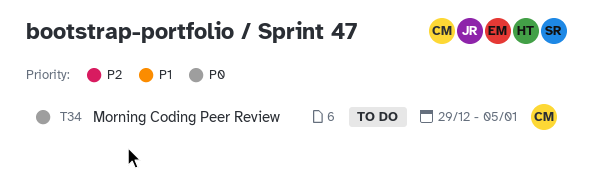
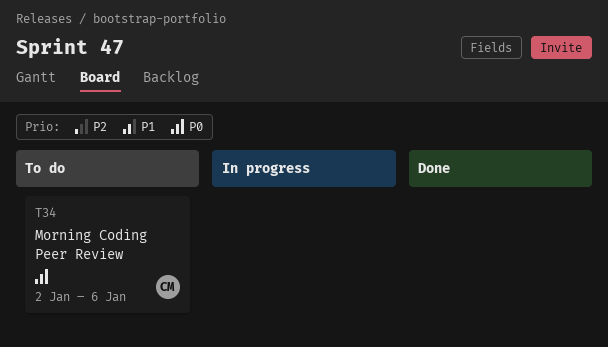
T34, start: Dec 29 -> Jan 2
T34, due: Jan 5 -> Jan 6

